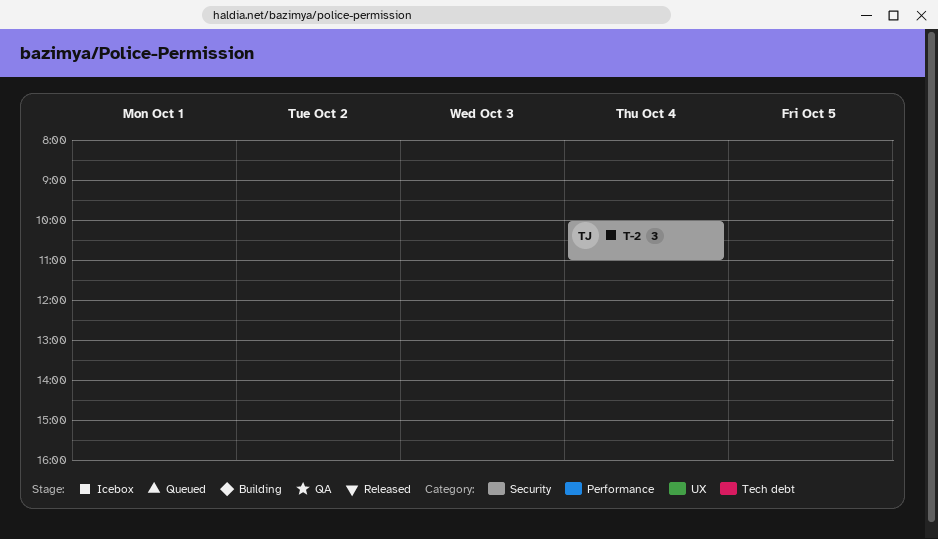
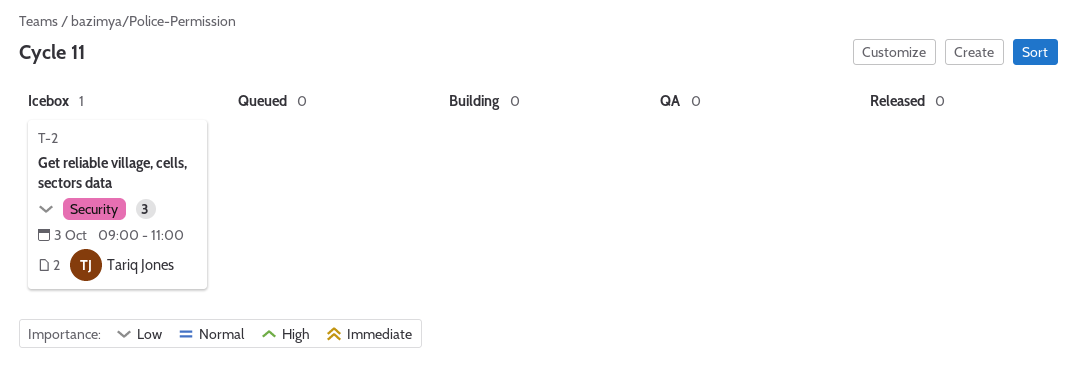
T-2, day: Oct 4 -> Oct 3
T-2, begins: 10:00 -> 09:00

